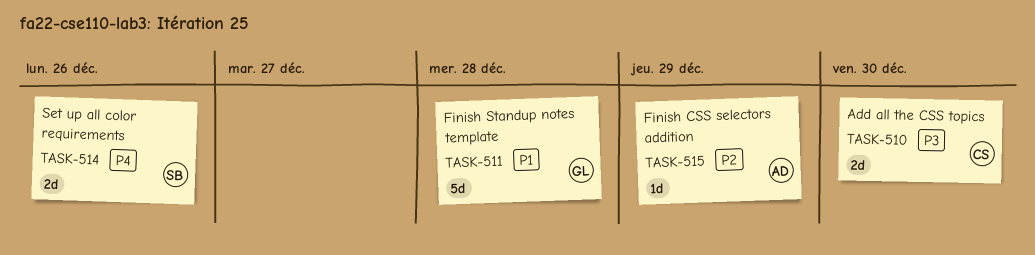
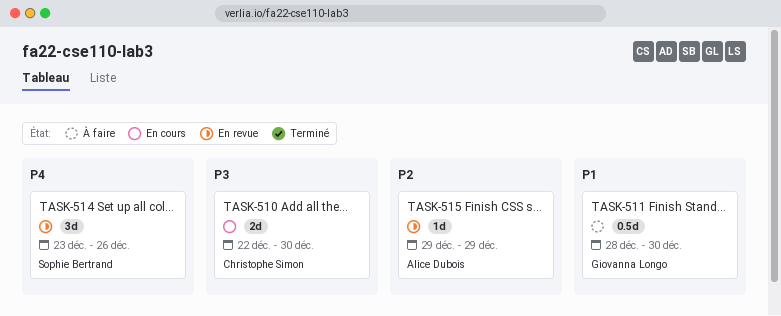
TASK-511, estimate: 5d -> 0.5d
TASK-511, due: Dec 28 -> Dec 30
TASK-514, estimate: 2d -> 3d

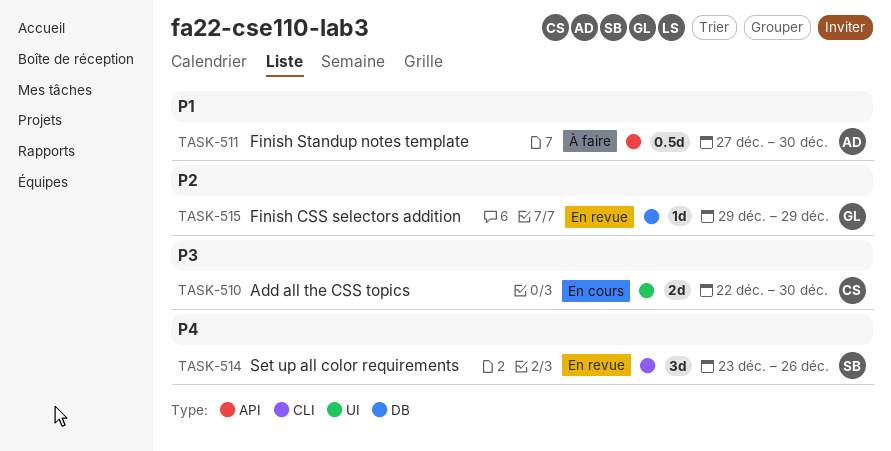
TASK-511, owner: Giovanna Longo -> Alice Dubois
TASK-511, start: Dec 28 -> Dec 27
TASK-515, owner: Alice Dubois -> Giovanna Longo

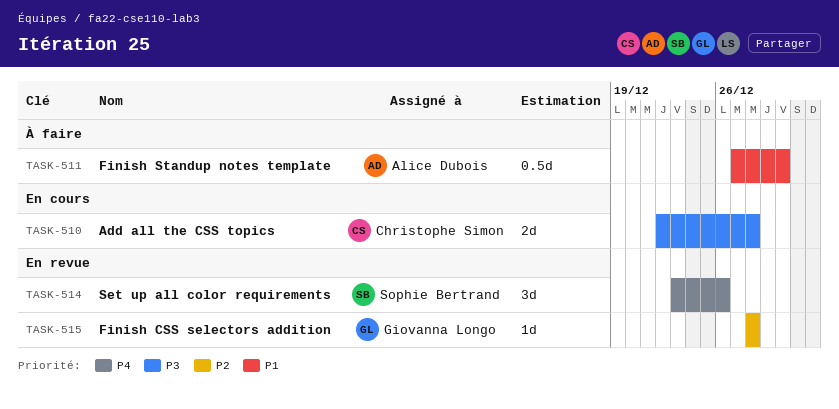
TASK-510, due: Dec 30 -> Dec 28
TASK-515, start: Dec 29 -> Dec 28
TASK-515, due: Dec 29 -> Dec 28

